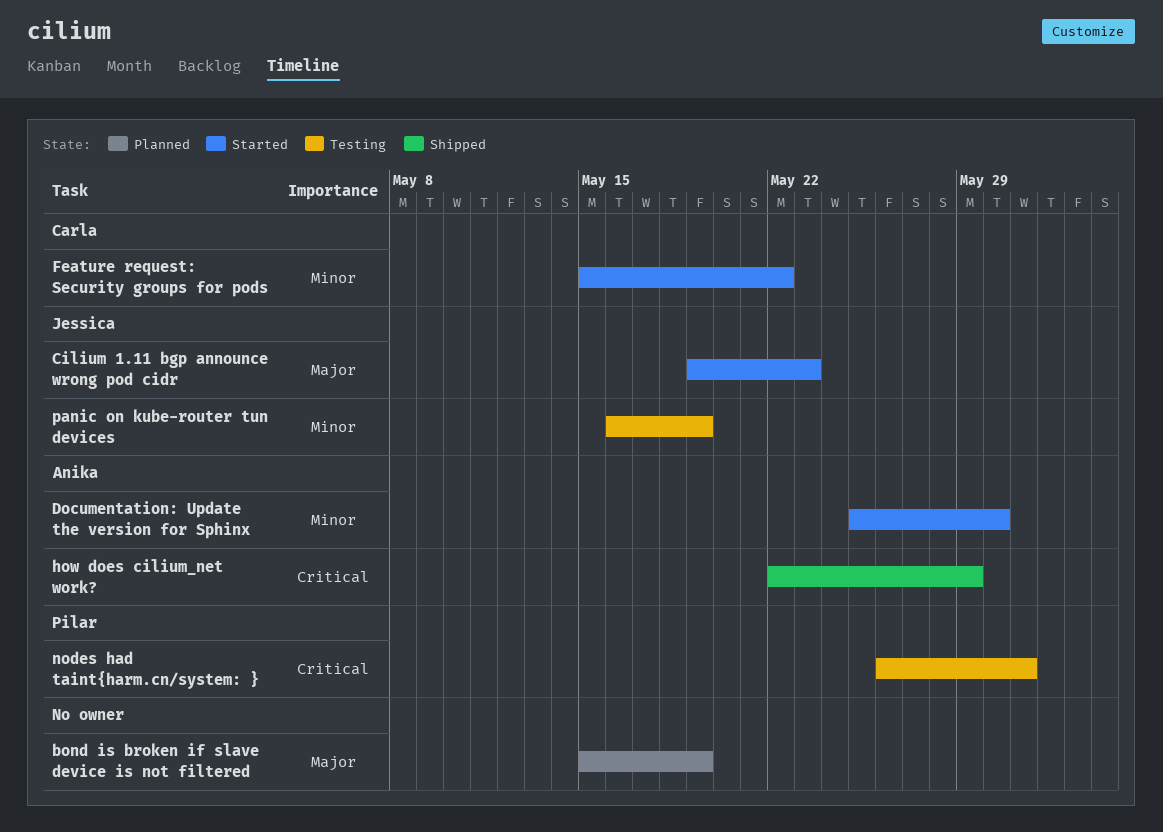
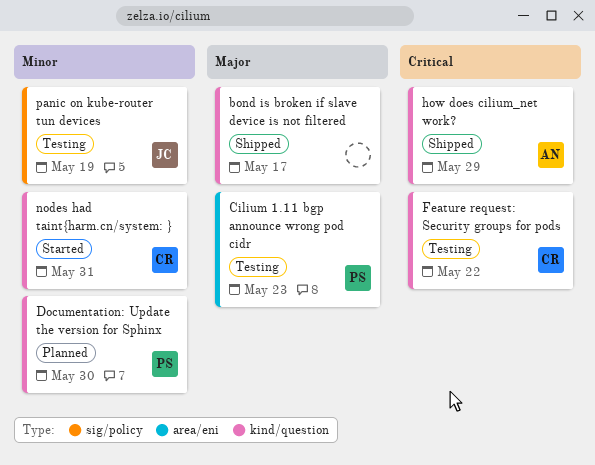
bond is broken if slave device is not filtered, status: Planned -> Shipped
bond is broken if slave device is not filtered, due: May 19 -> May 17
Cilium 1.11 bgp announce wrong pod cidr, status: Started -> Testing
Cilium 1.11 bgp announce wrong pod cidr, owner: Jessica -> Pilar
Documentation: Update the version for Sphinx, status: Started -> Planned
Documentation: Update the version for Sphinx, owner: Anika -> Pilar
Feature request: Security groups for pods, status: Started -> Testing
Feature request: Security groups for pods, priority: Minor -> Critical
nodes had taint{harm.cn/system: }, status: Testing -> Started
nodes had taint{harm.cn/system: }, owner: Pilar -> Carla
nodes had taint{harm.cn/system: }, priority: Critical -> Minor

